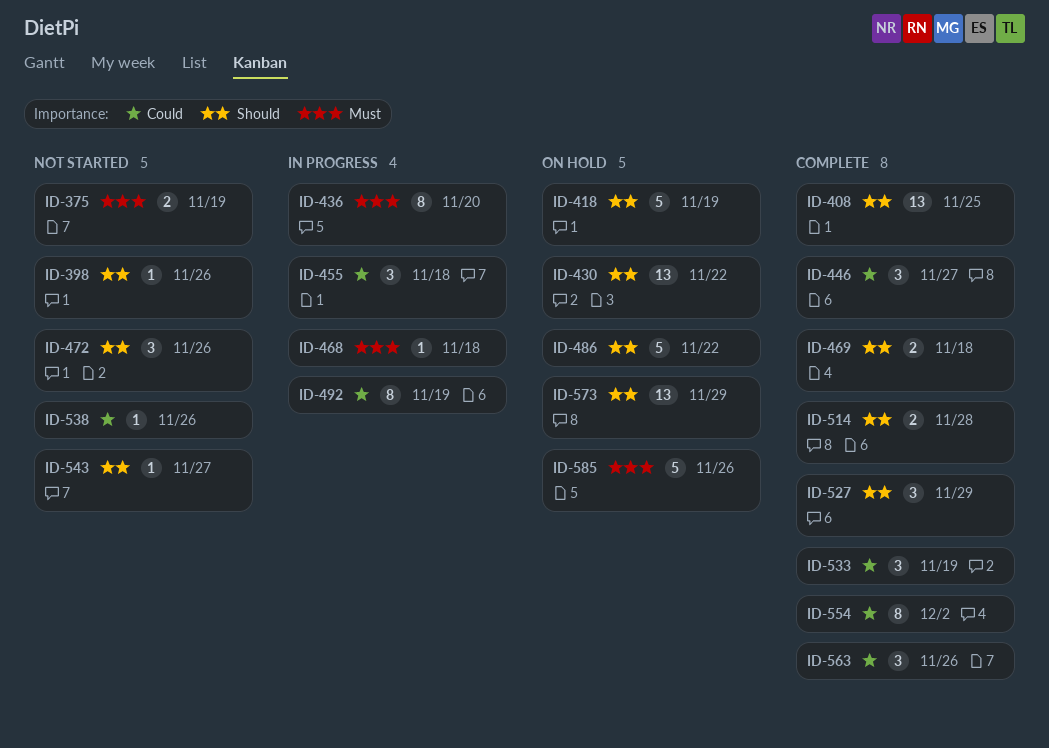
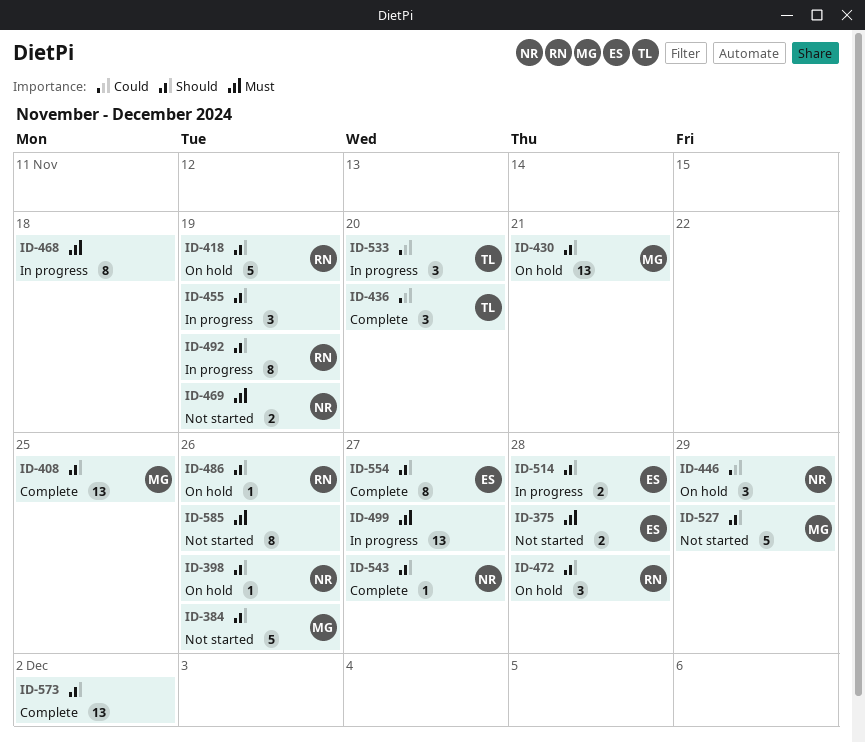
ID-375, due: Nov 19 -> Nov 28
ID-384: none -> present
ID-398, status: Not started -> On hold
ID-430, due: Nov 22 -> Nov 21
ID-436, status: In progress -> Complete
ID-436, priority: Must -> Could
ID-436, estimate: 8 -> 3
ID-446, status: Complete -> On hold
ID-446, due: Nov 27 -> Nov 29
ID-455, priority: Could -> Should
ID-455, due: Nov 18 -> Nov 19
ID-468, estimate: 1 -> 8
ID-469, status: Complete -> Not started
ID-469, priority: Should -> Must
ID-469, due: Nov 18 -> Nov 19
ID-472, status: Not started -> On hold
ID-472, due: Nov 26 -> Nov 28
ID-486, estimate: 5 -> 1
ID-486, due: Nov 22 -> Nov 26
ID-492, priority: Could -> Should
ID-499: none -> present
ID-514, status: Complete -> In progress
ID-527, status: Complete -> Not started
ID-527, estimate: 3 -> 5
ID-533, status: Complete -> In progress
ID-533, due: Nov 19 -> Nov 20
ID-538: present -> none
ID-543, status: Not started -> Complete
ID-554, priority: Could -> Should
ID-554, due: Dec 2 -> Nov 27
ID-563: present -> none
ID-573, status: On hold -> Complete
ID-573, due: Nov 29 -> Dec 2
ID-585, status: On hold -> Not started
ID-585, estimate: 5 -> 8

